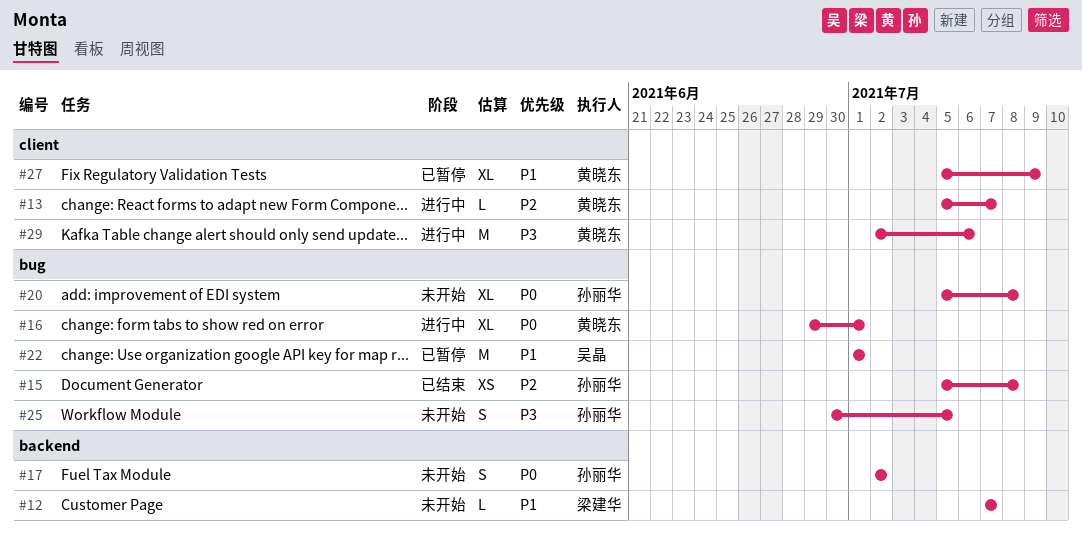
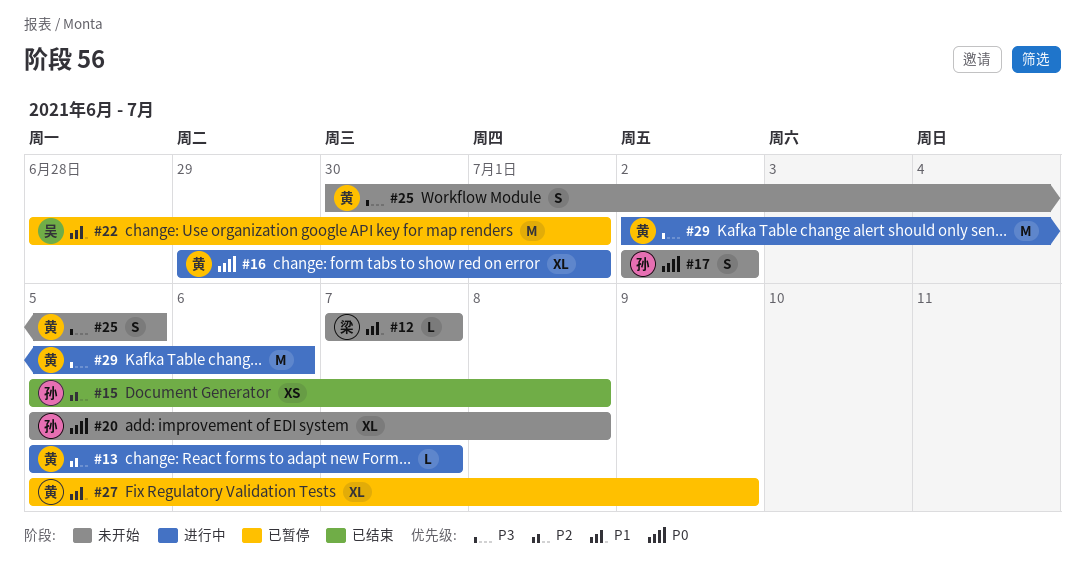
#22, start: Jul 1 -> Jun 28
#25, owner: 孙丽华 -> 黄晓东

